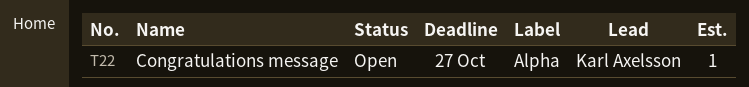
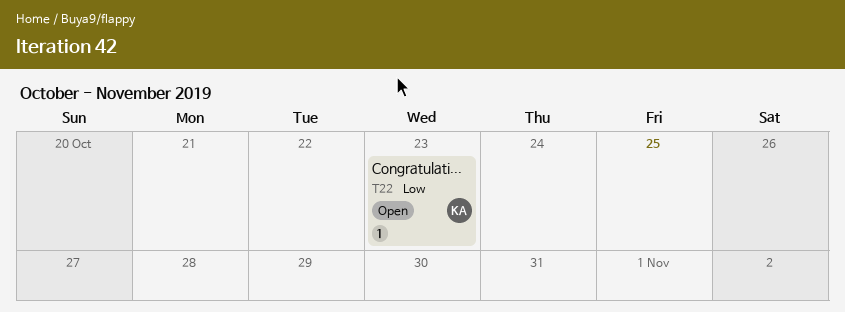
T22, due: Oct 27 -> Oct 23

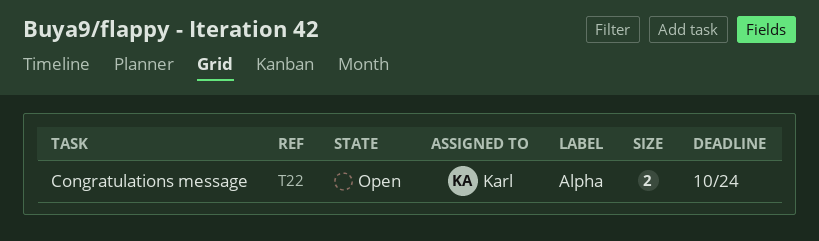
T22, estimate: 1 -> 2
T22, due: Oct 23 -> Oct 24

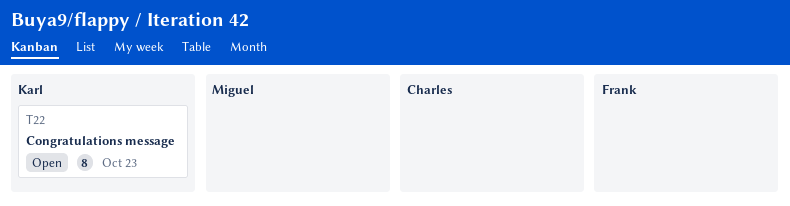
T22, estimate: 2 -> 8
T22, due: Oct 24 -> Oct 23

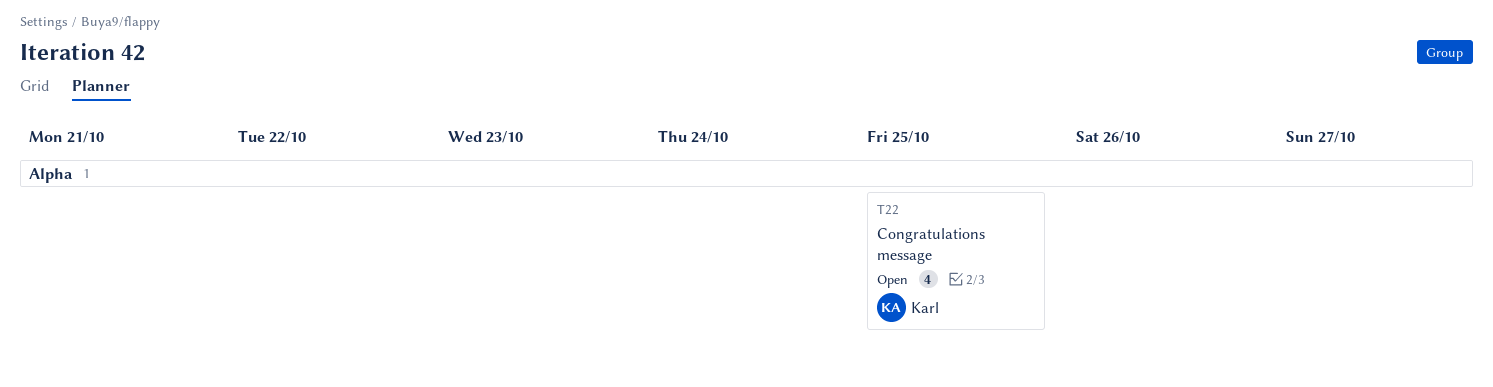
T22, estimate: 8 -> 4
T22, due: Oct 23 -> Oct 25

